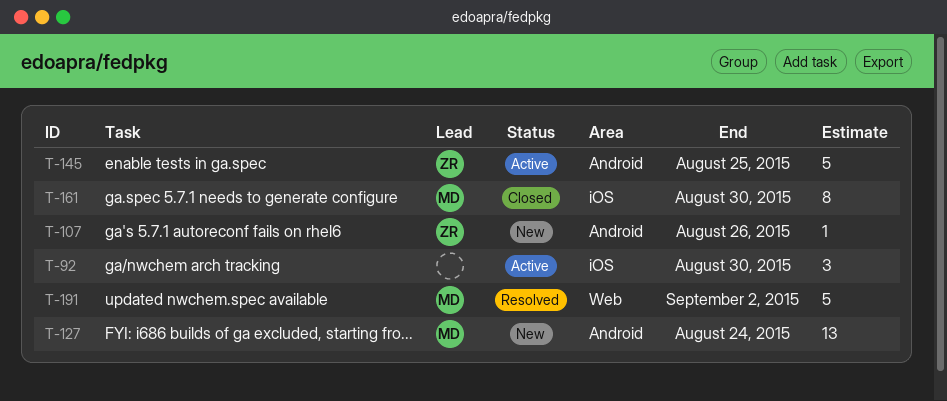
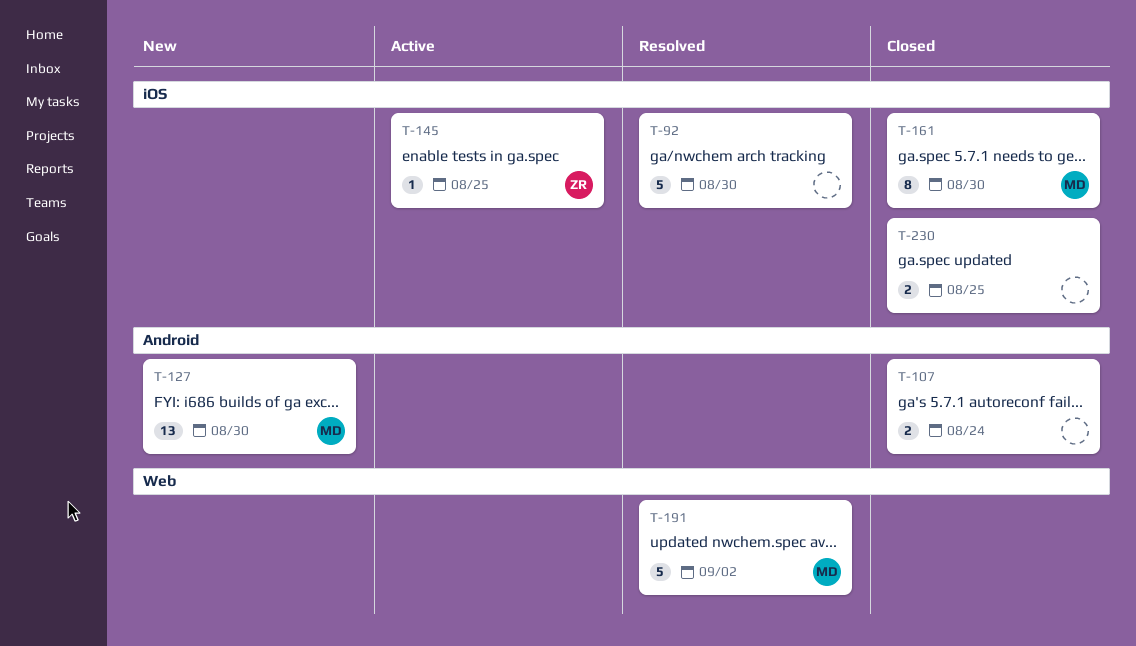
T-92, status: Active -> Resolved
T-92, estimate: 3 -> 5
T-107, status: New -> Closed
T-107, owner: ZR -> none
T-107, estimate: 1 -> 2
T-107, due: Aug 26 -> Aug 24
T-127, due: Aug 24 -> Aug 30
T-145, label: Android -> iOS
T-145, estimate: 5 -> 1
T-230: none -> present

